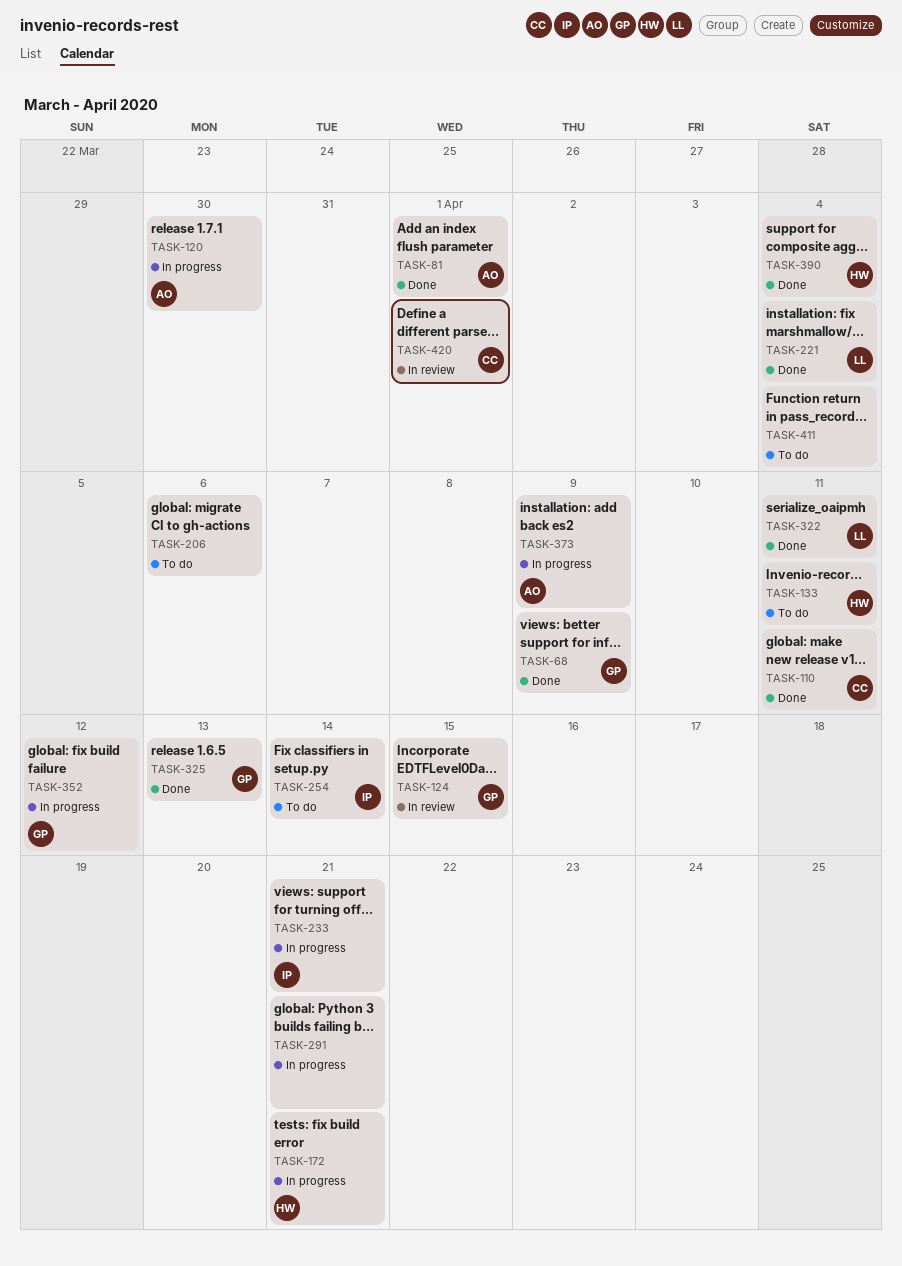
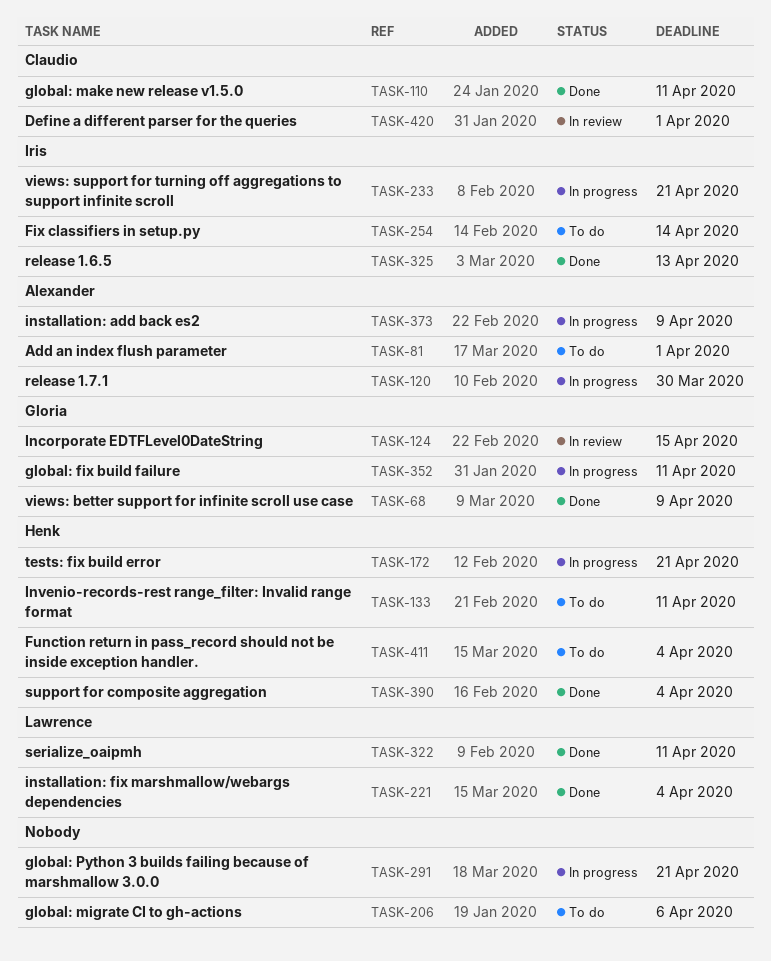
TASK-81, status: Done -> To do
TASK-325, owner: Gloria -> Iris
TASK-352, due: Apr 12 -> Apr 11
TASK-411, owner: none -> Henk

